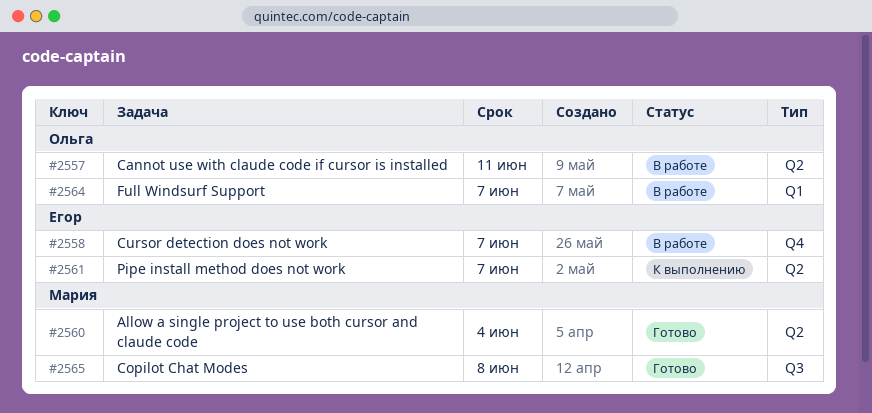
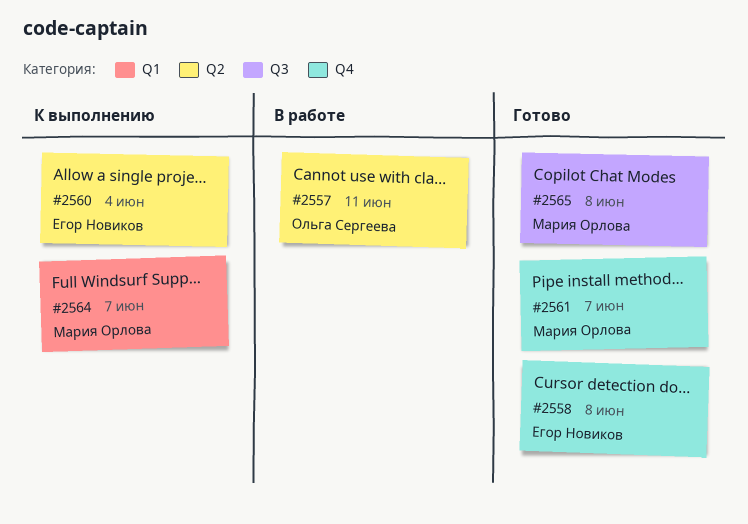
#2558, status: В работе -> Готово
#2558, due: Jun 7 -> Jun 8
#2560, status: Готово -> К выполнению
#2560, owner: Мария Орлова -> Егор Новиков
#2561, status: К выполнению -> Готово
#2561, owner: Егор Новиков -> Мария Орлова
#2561, label: Q2 -> Q4
#2564, status: В работе -> К выполнению
#2564, owner: Ольга Сергеева -> Мария Орлова

